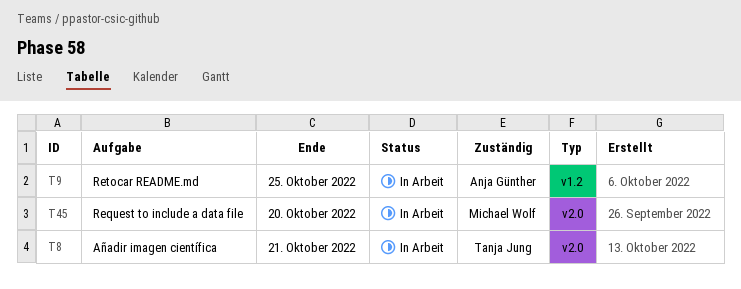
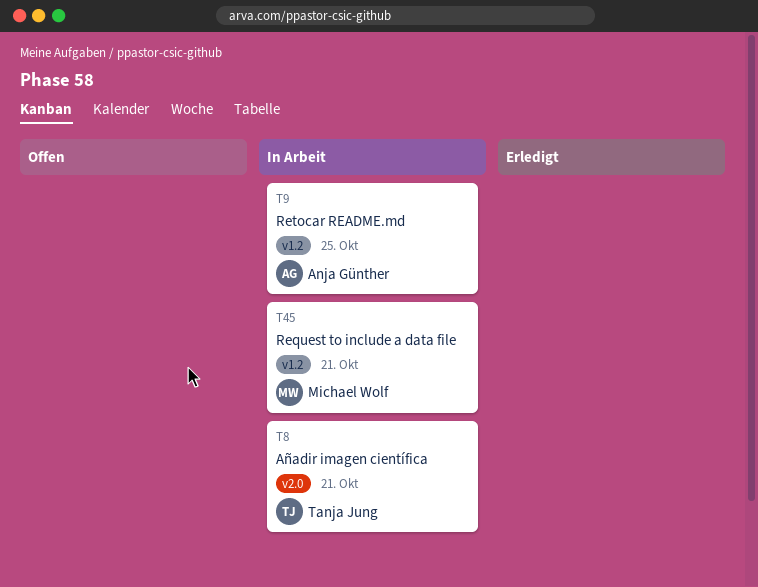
T45, label: v2.0 -> v1.2
T45, due: Oct 20 -> Oct 21

